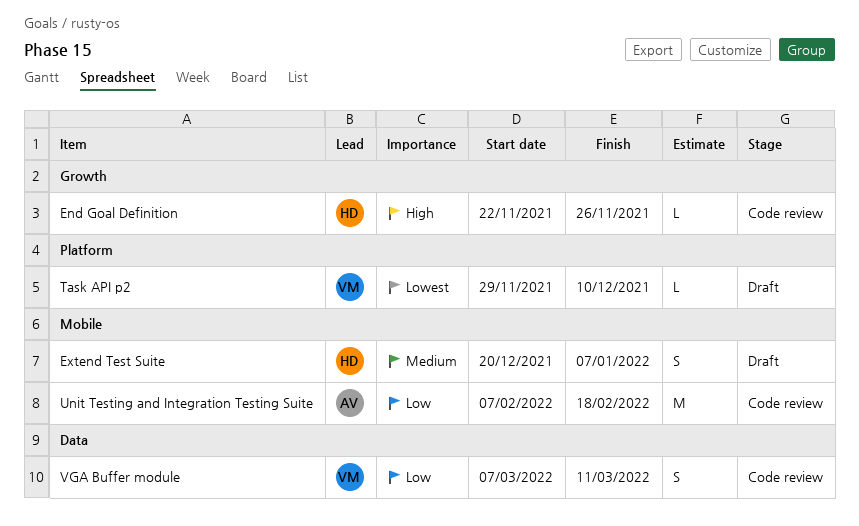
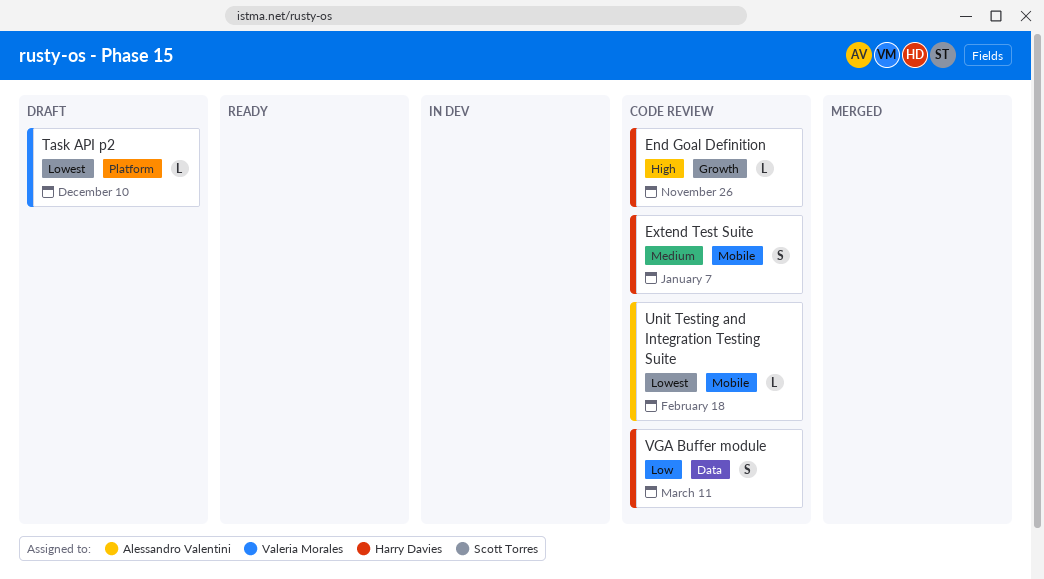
Extend Test Suite, status: Draft -> Code review
Unit Testing and Integration Testing Suite, priority: Low -> Lowest
Unit Testing and Integration Testing Suite, estimate: M -> L
VGA Buffer module, owner: Valeria Morales -> Harry Davies

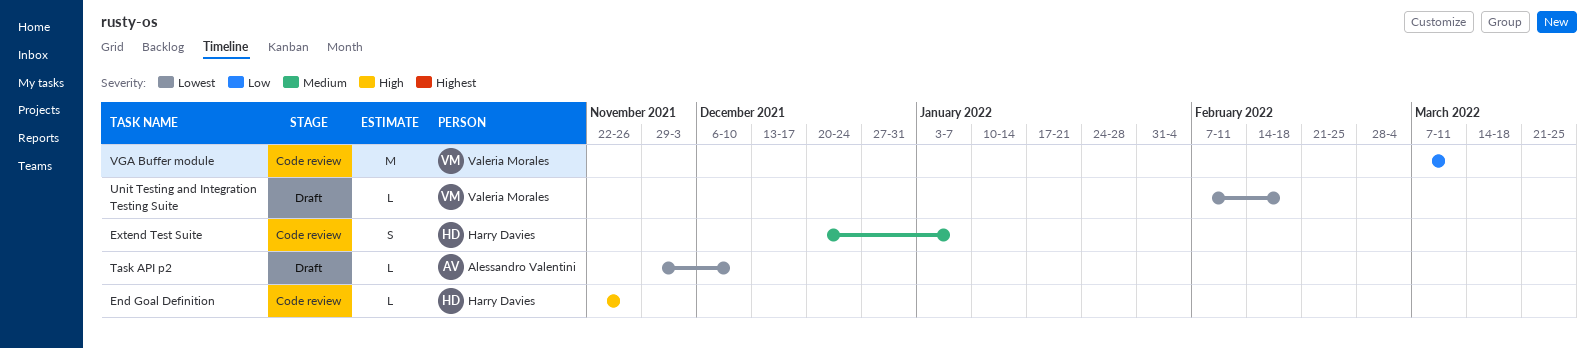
Task API p2, owner: Valeria Morales -> Alessandro Valentini
Unit Testing and Integration Testing Suite, status: Code review -> Draft
Unit Testing and Integration Testing Suite, owner: Alessandro Valentini -> Valeria Morales
VGA Buffer module, owner: Harry Davies -> Valeria Morales
VGA Buffer module, estimate: S -> M

